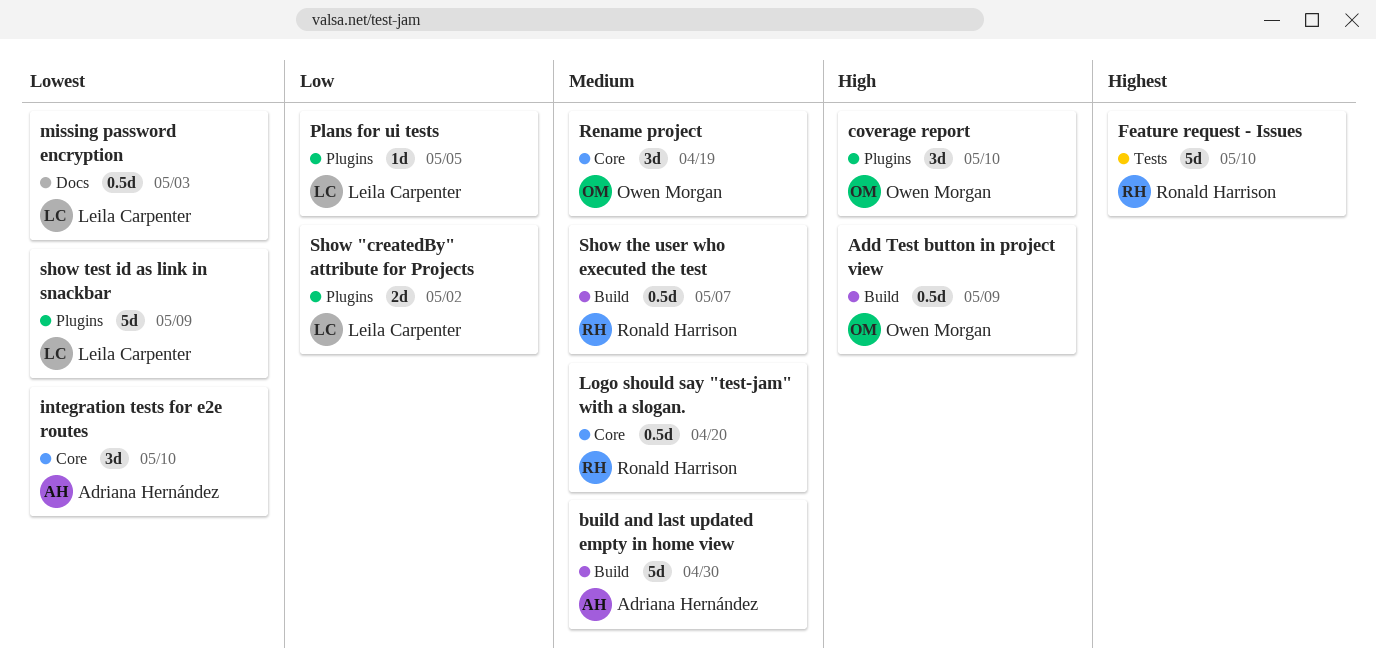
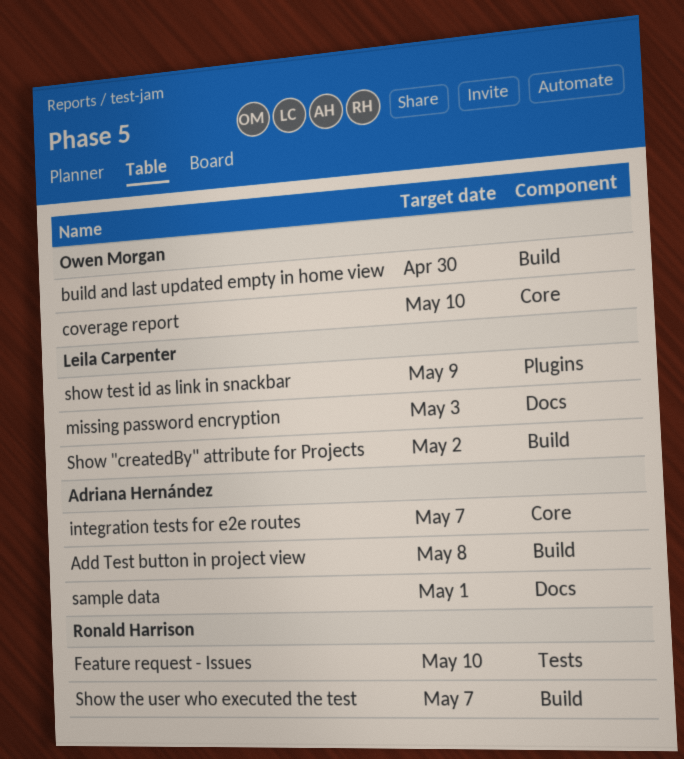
Add Test button in project view, owner: Owen Morgan -> Adriana Hernández
Add Test button in project view, due: May 9 -> May 8
build and last updated empty in home view, owner: Adriana Hernández -> Owen Morgan
coverage report, label: Plugins -> Core
integration tests for e2e routes, due: May 10 -> May 7
Logo should say "test-jam" with a slogan.: present -> none
Plans for ui tests: present -> none
Rename project: present -> none
sample data: none -> present
Show "createdBy" attribute for Projects, label: Plugins -> Build

